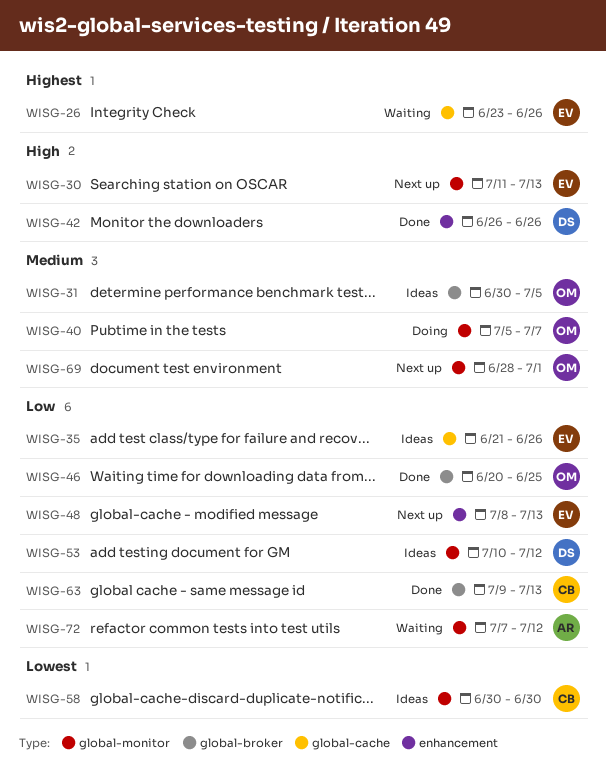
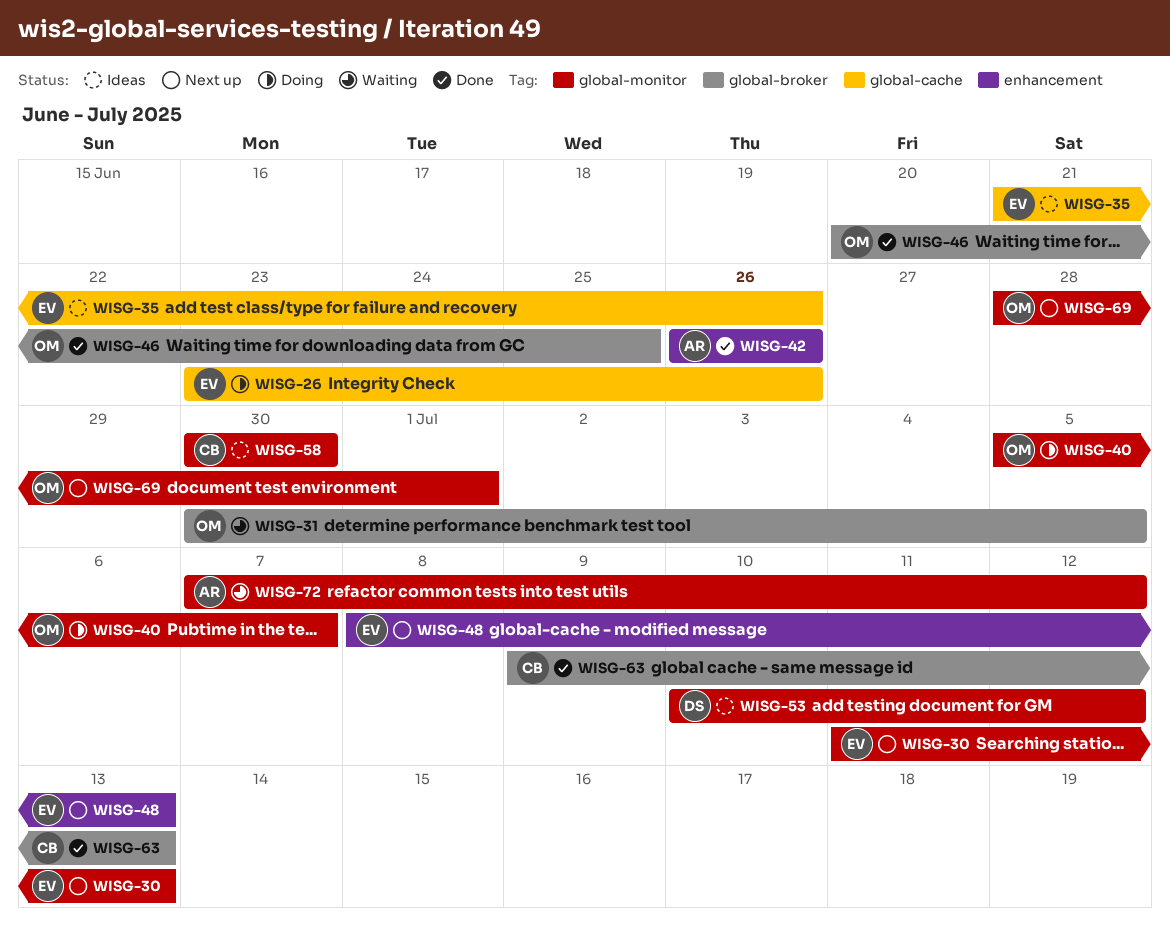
WISG-26, status: Waiting -> Doing
WISG-31, status: Ideas -> Waiting
WISG-42, owner: DS -> AR

